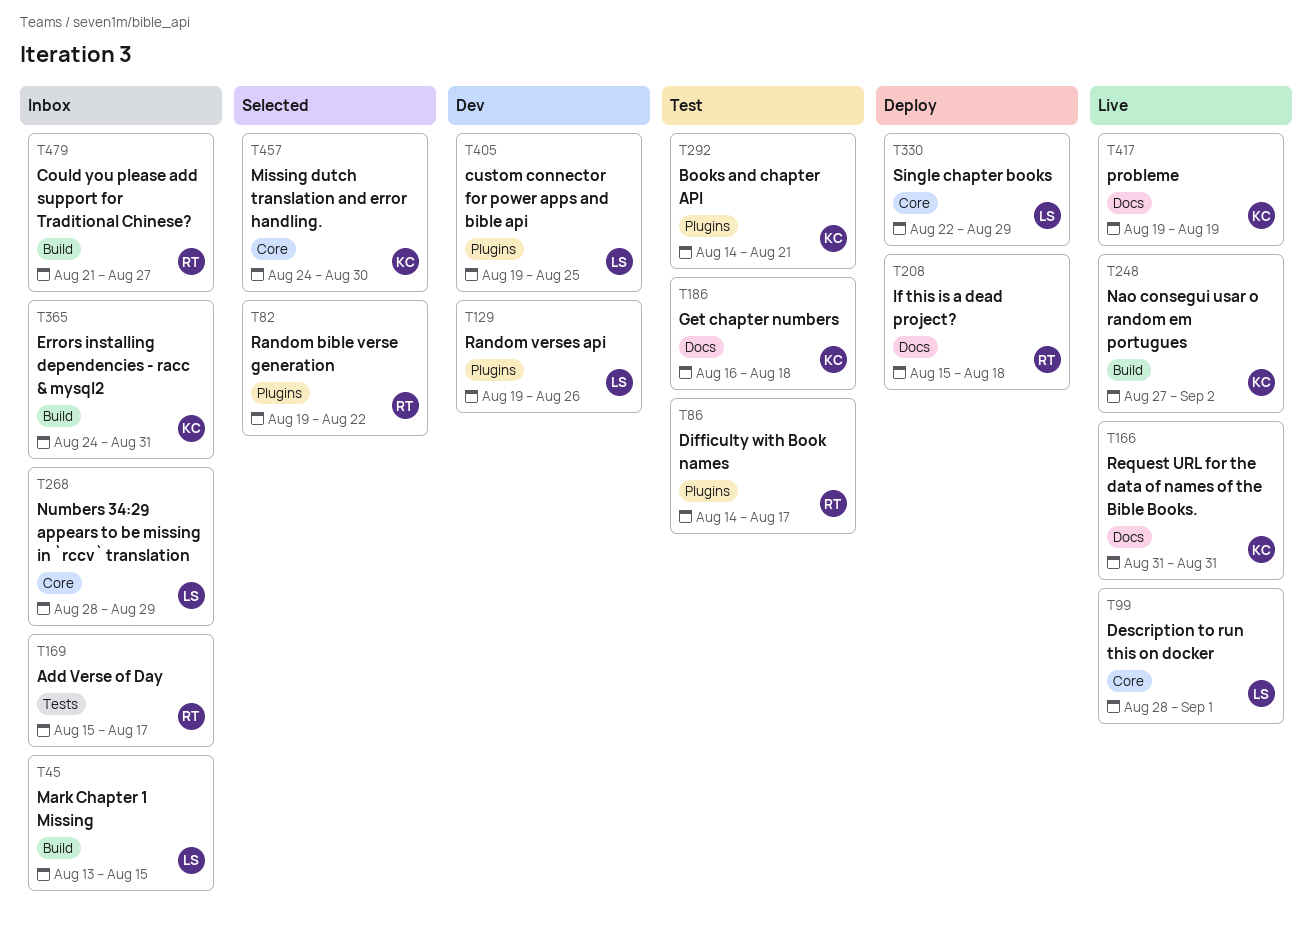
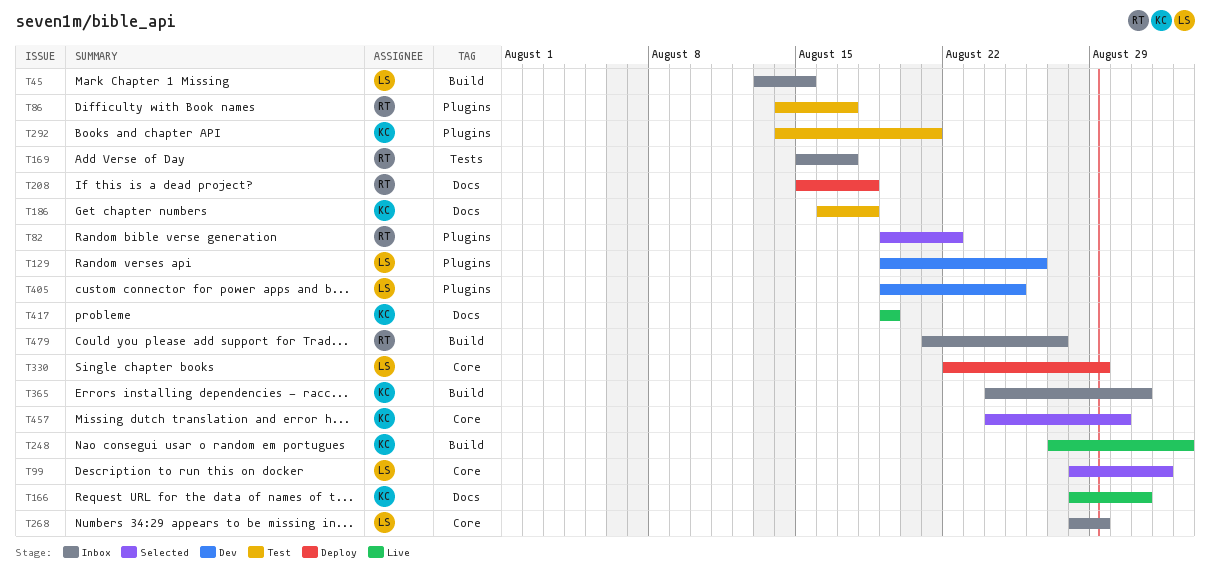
T99, status: Live -> Selected
T166, start: Aug 31 -> Aug 28

